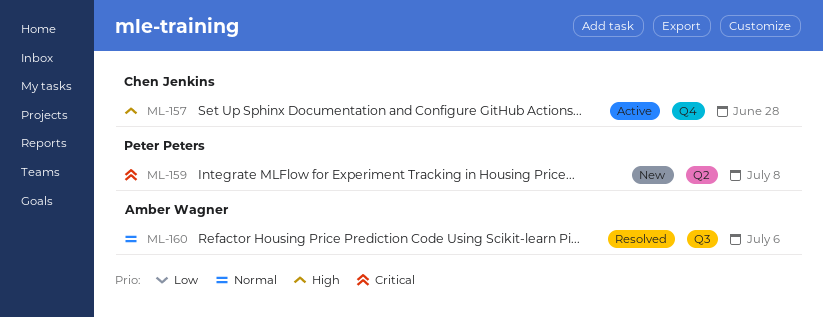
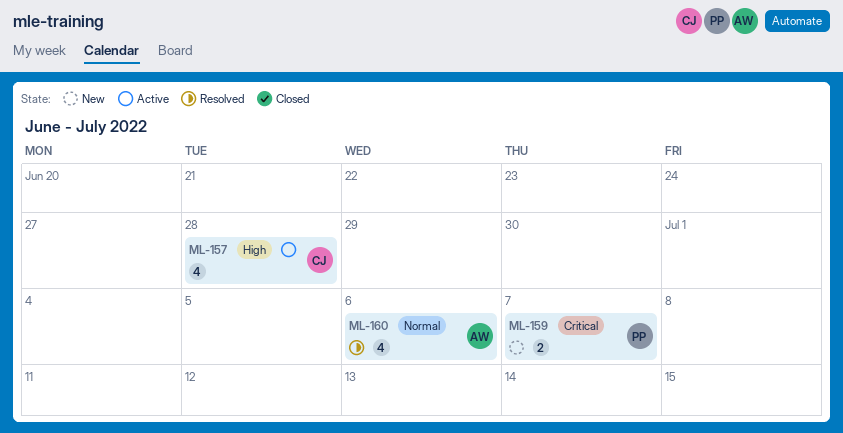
ML-159, due: Jul 8 -> Jul 7

